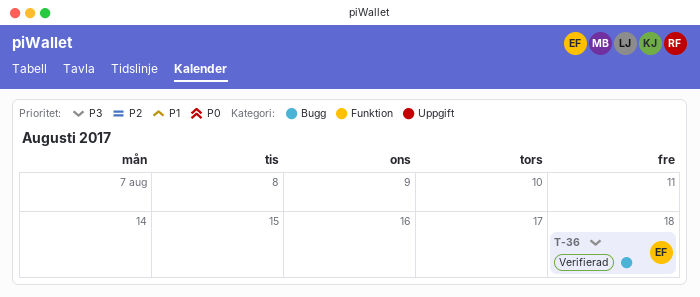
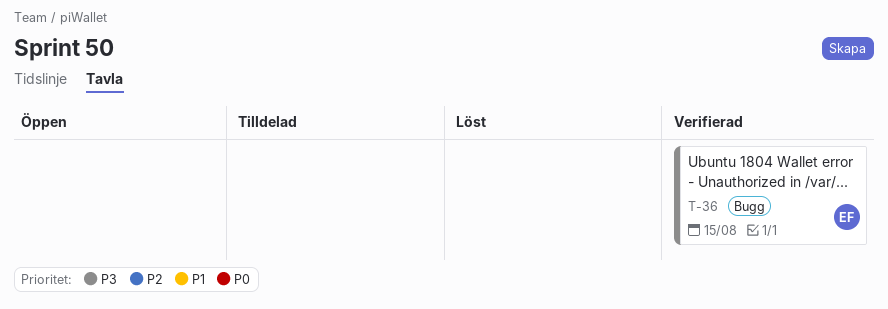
T-36, due: Aug 18 -> Aug 15

